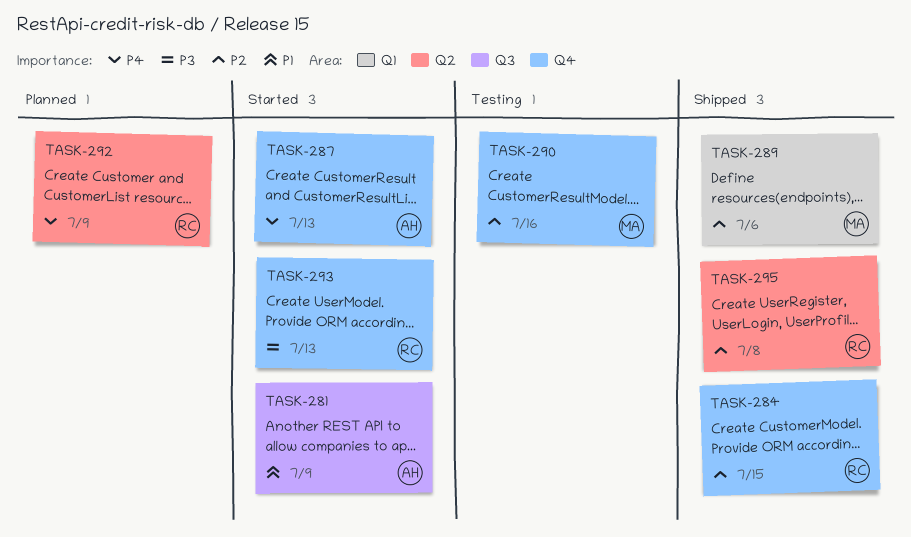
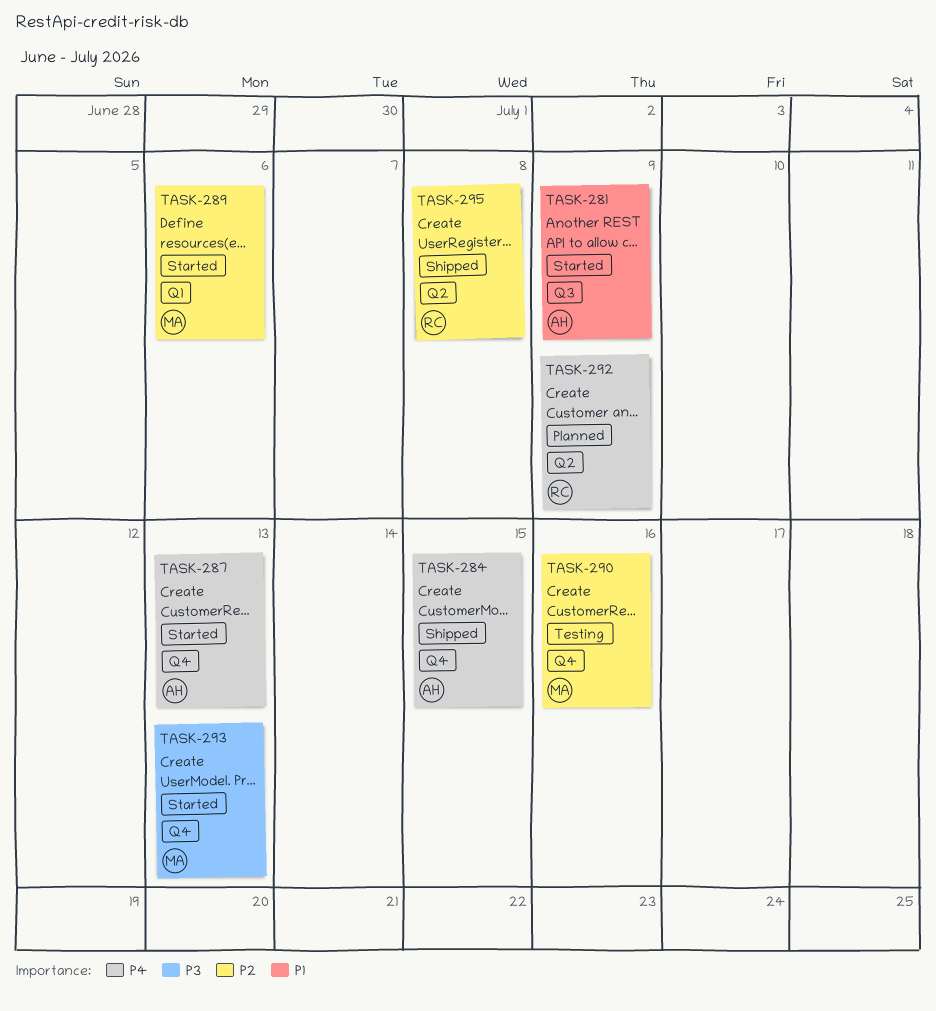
TASK-284, owner: RC -> AH
TASK-284, priority: P2 -> P4
TASK-289, status: Shipped -> Started
TASK-293, owner: RC -> MA

